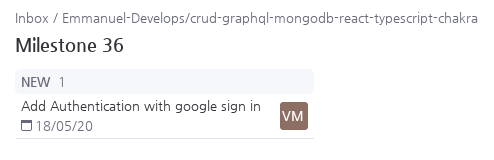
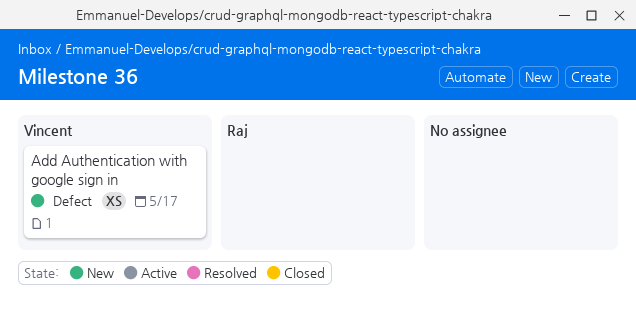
Add Authentication with google sign in, due: May 18 -> May 17

